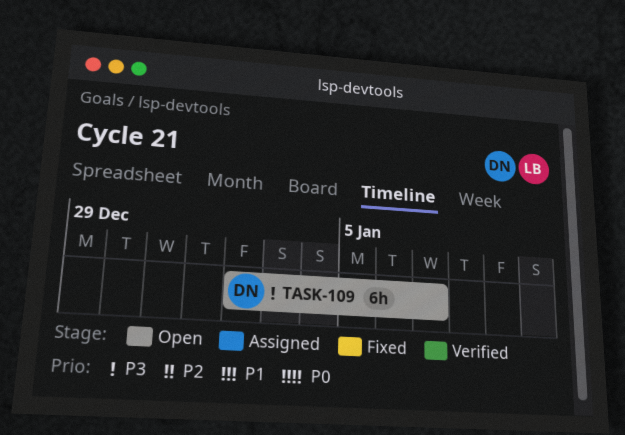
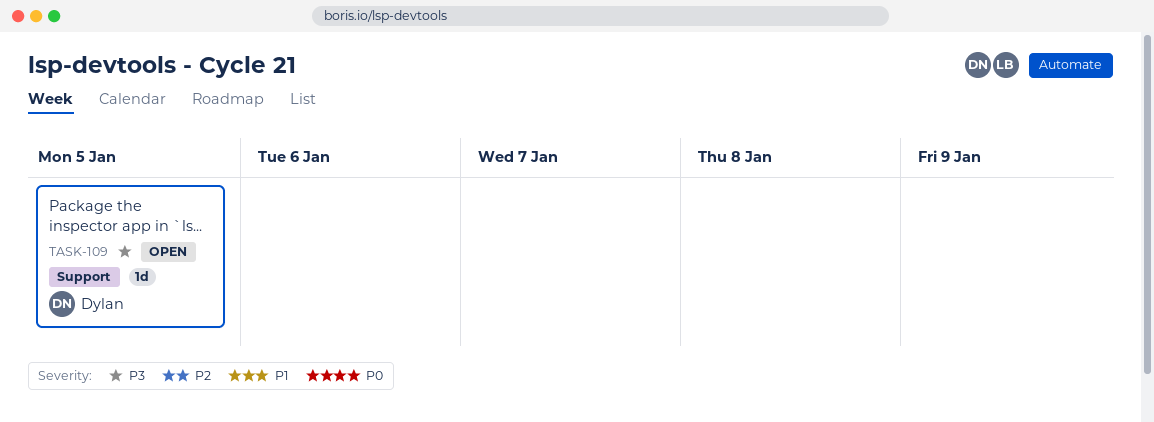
TASK-109, estimate: 6h -> 1d
TASK-109, due: Jan 7 -> Jan 5

